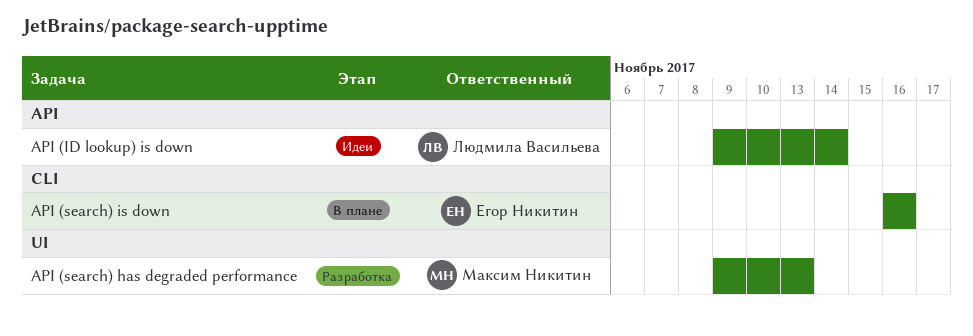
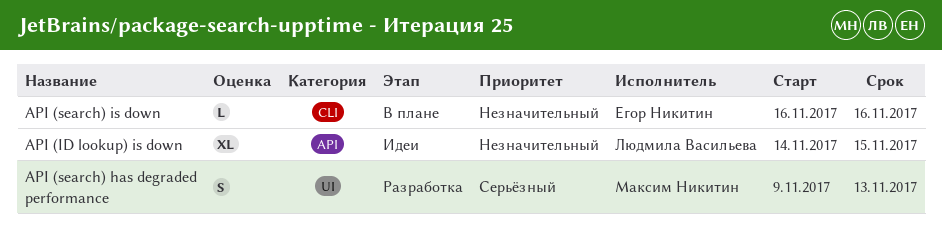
API (ID lookup) is down, start: Nov 9 -> Nov 14
API (ID lookup) is down, due: Nov 14 -> Nov 15

